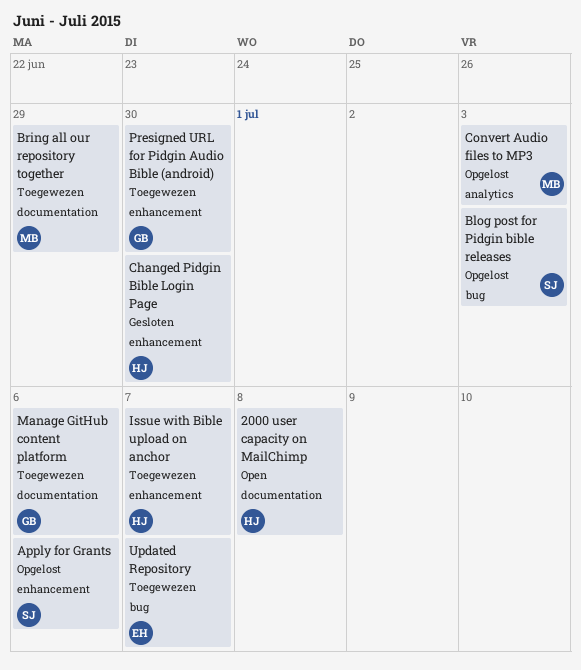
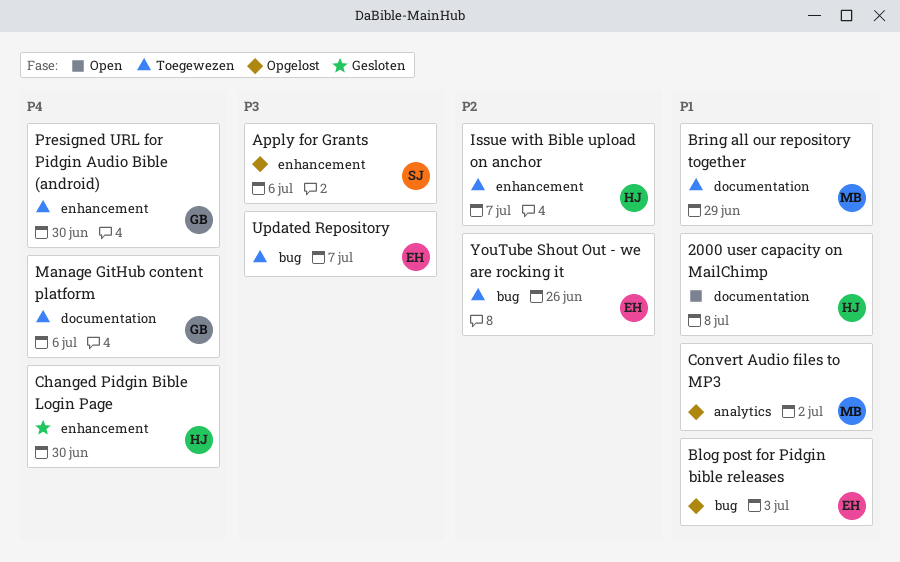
Blog post for Pidgin bible releases, owner: SJ -> EH
Convert Audio files to MP3, due: Jul 3 -> Jul 2
YouTube Shout Out - we are rocking it: none -> present

